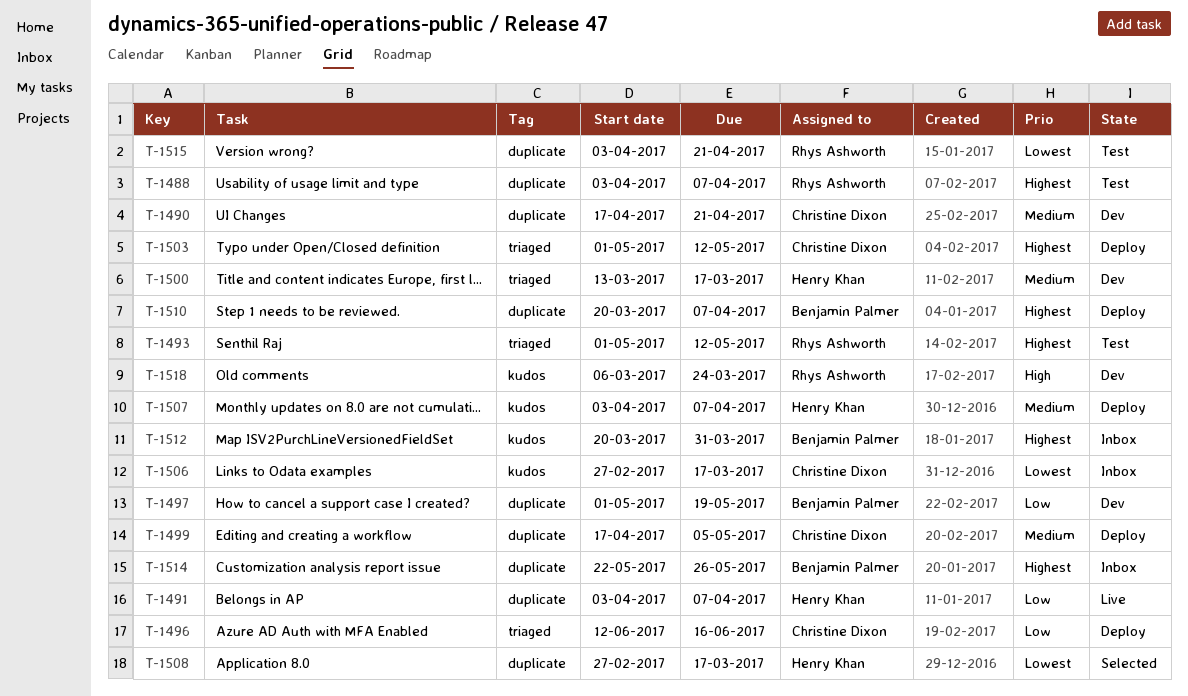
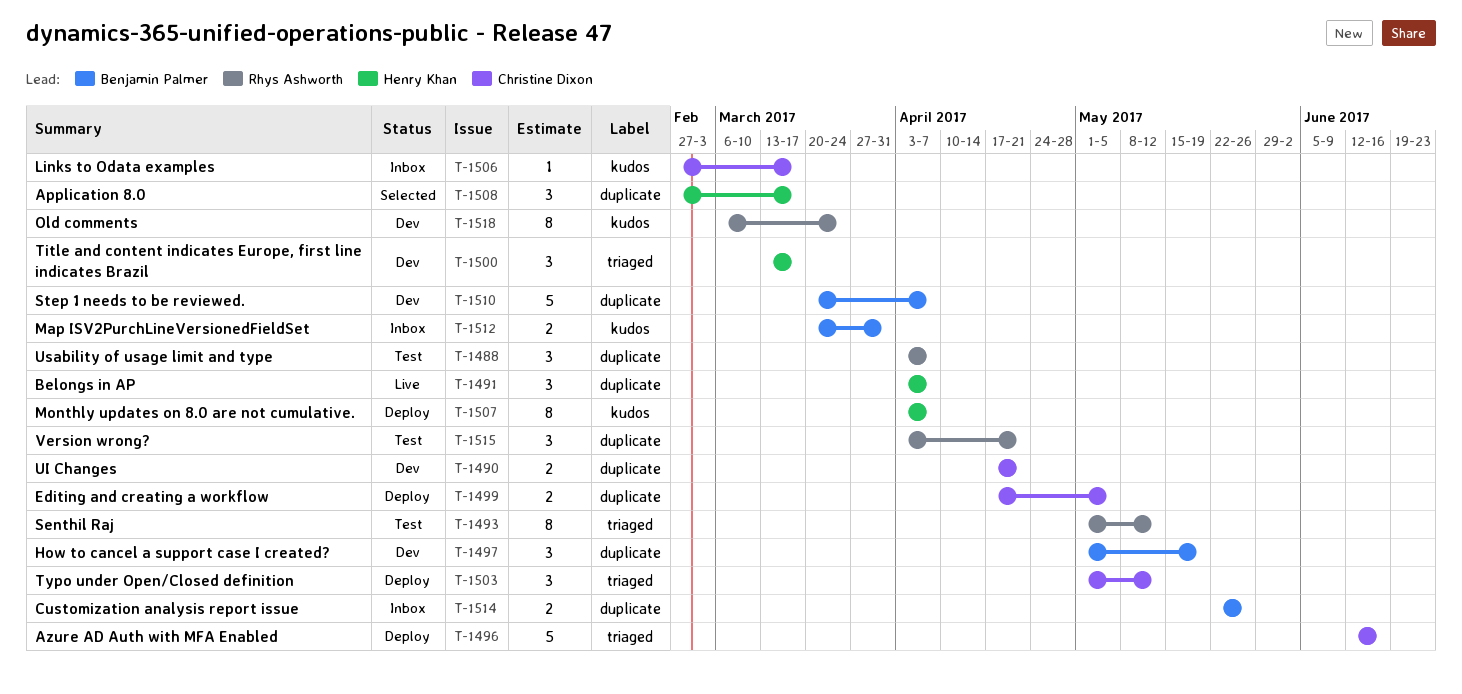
T-1510, status: Deploy -> Dev

